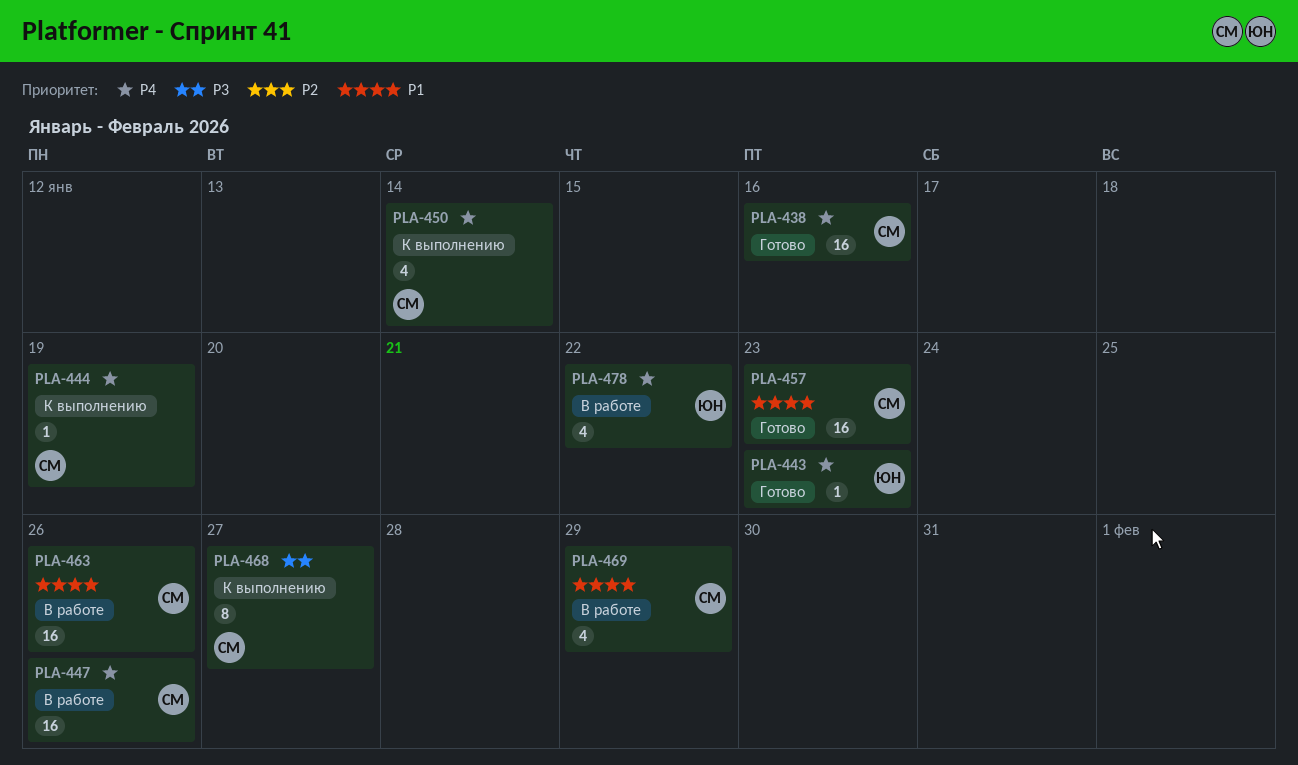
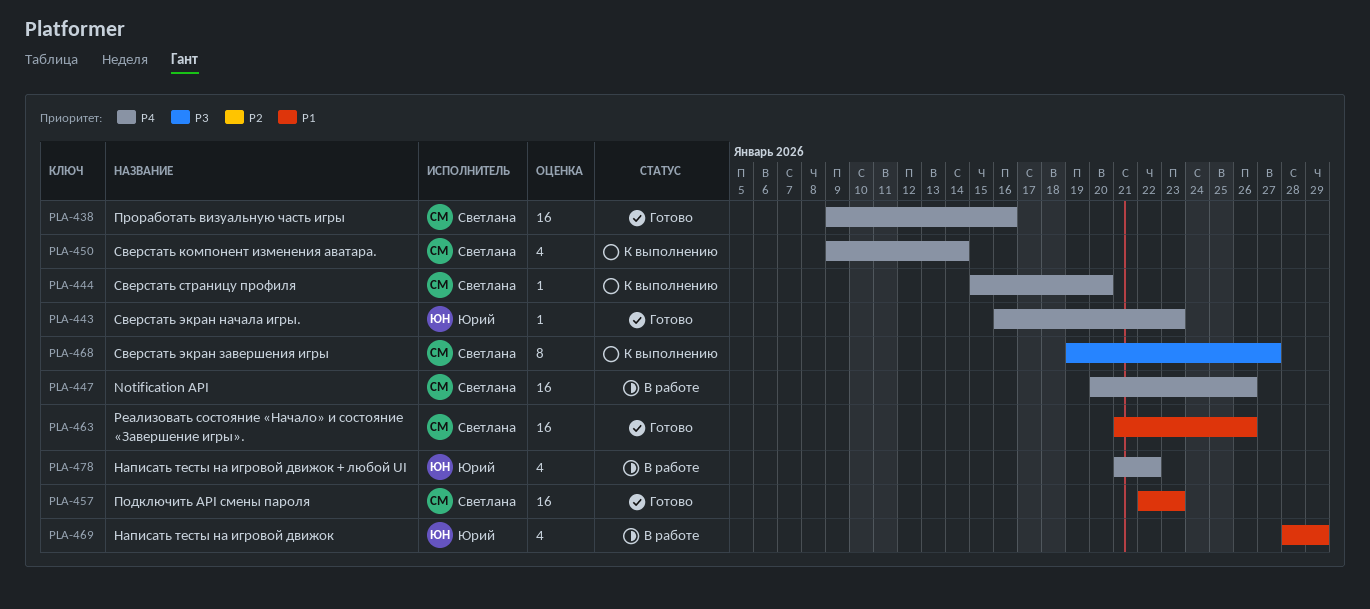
PLA-444, due: Jan 19 -> Jan 20
PLA-463, status: В работе -> Готово
PLA-469, owner: Светлана -> Юрий

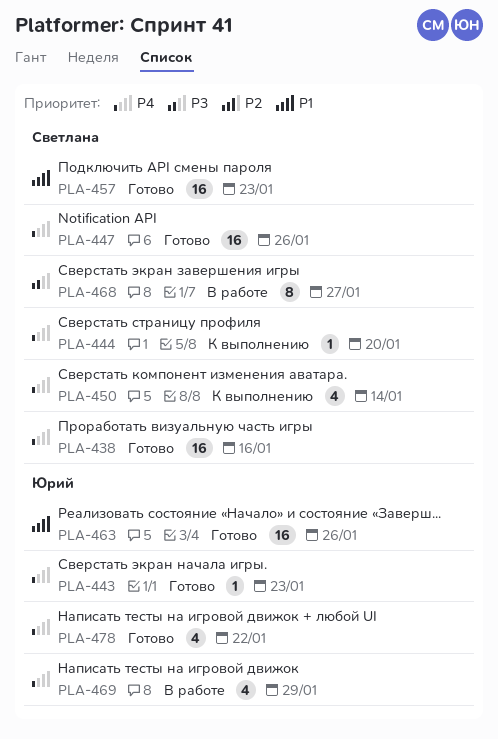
PLA-447, status: В работе -> Готово
PLA-463, owner: Светлана -> Юрий
PLA-468, status: К выполнению -> В работе
PLA-469, priority: P1 -> P4
PLA-478, status: В работе -> Готово

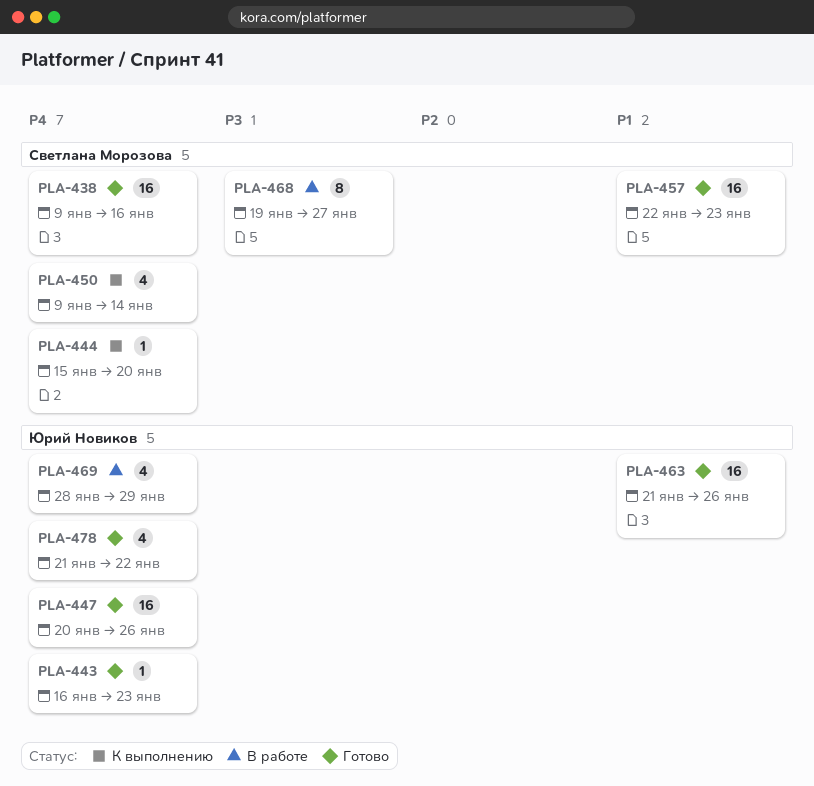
PLA-447, owner: Светлана Морозова -> Юрий Новиков

